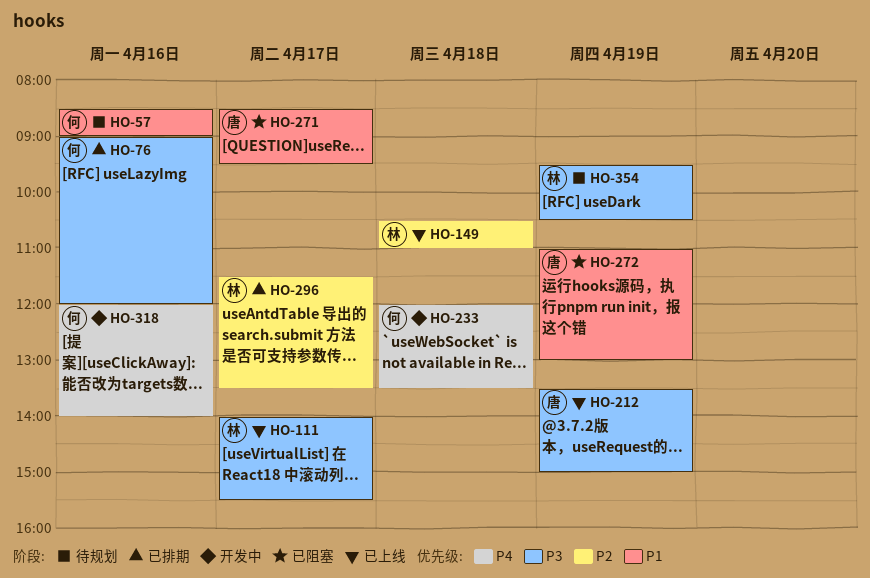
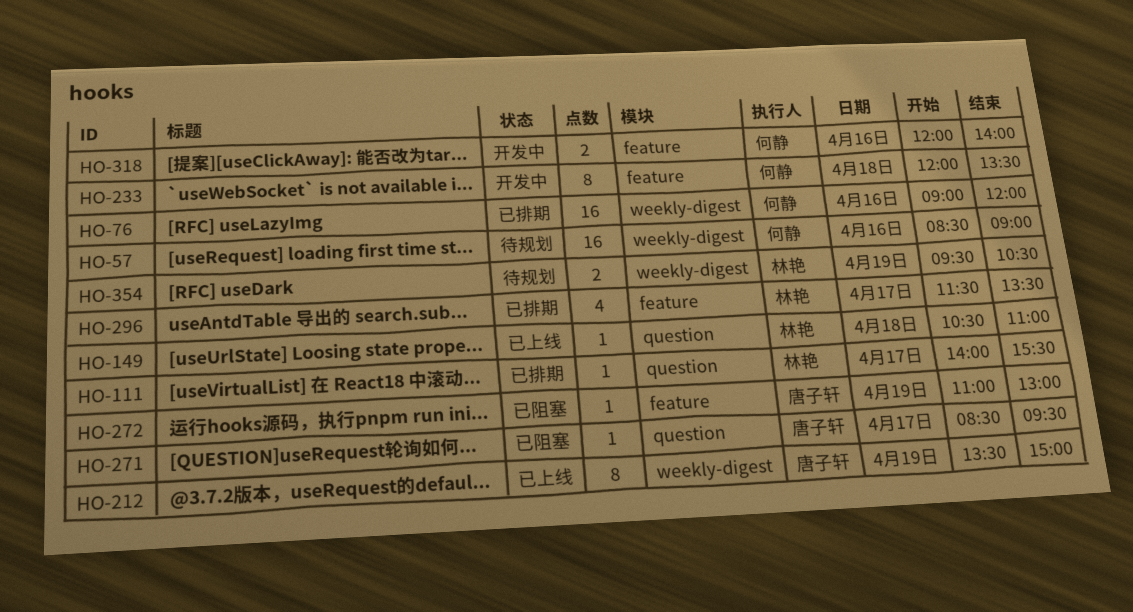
HO-111, status: 已上线 -> 已排期

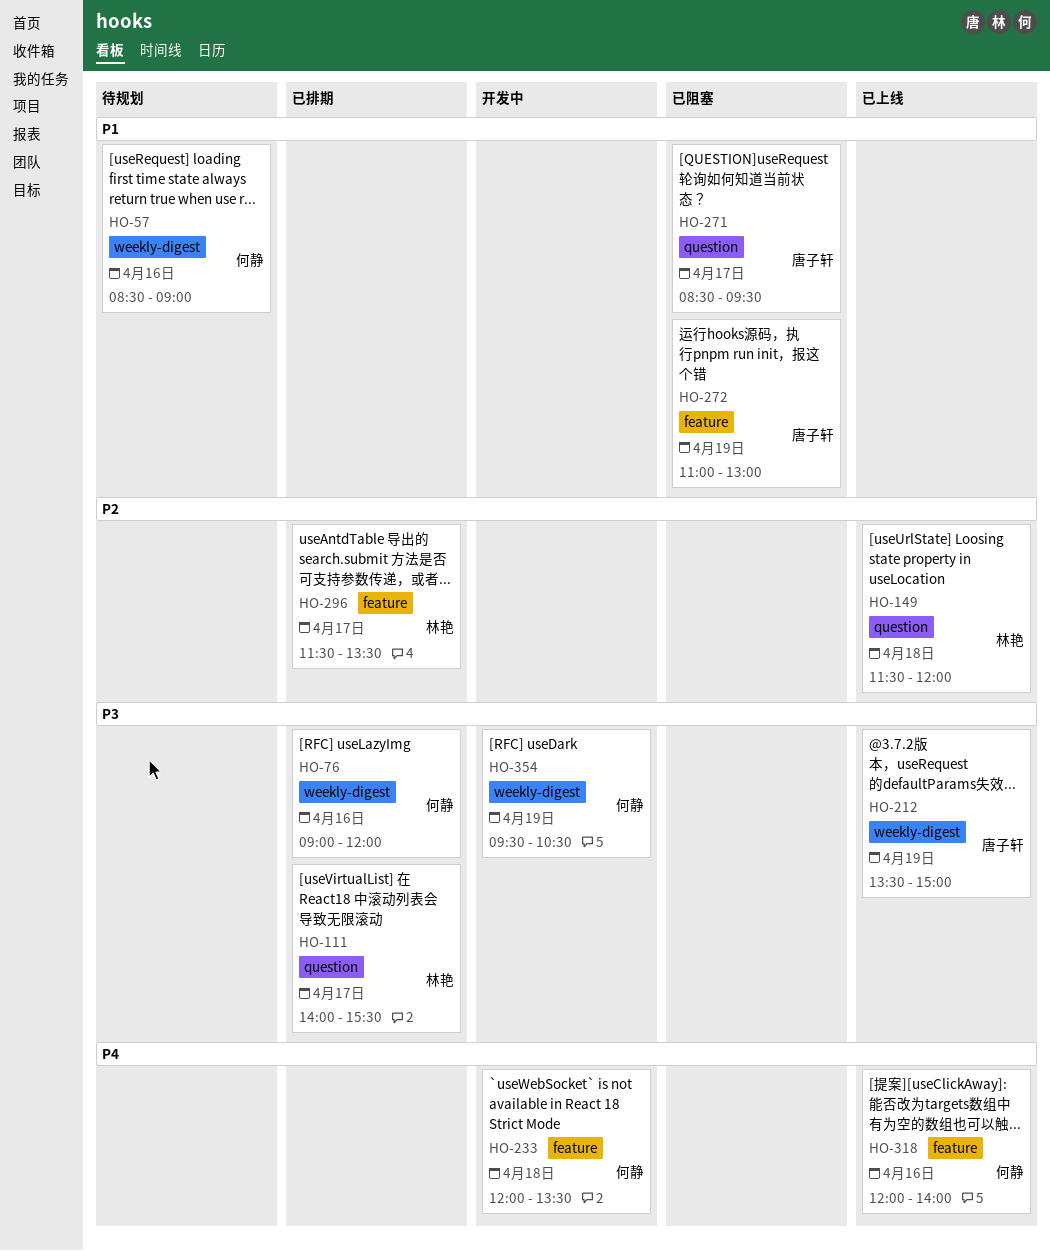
HO-149, begins: 10:30 -> 11:30
HO-149, ends: 11:00 -> 12:00
HO-318, status: 开发中 -> 已上线
HO-354, status: 待规划 -> 开发中
HO-354, owner: 林艳 -> 何静

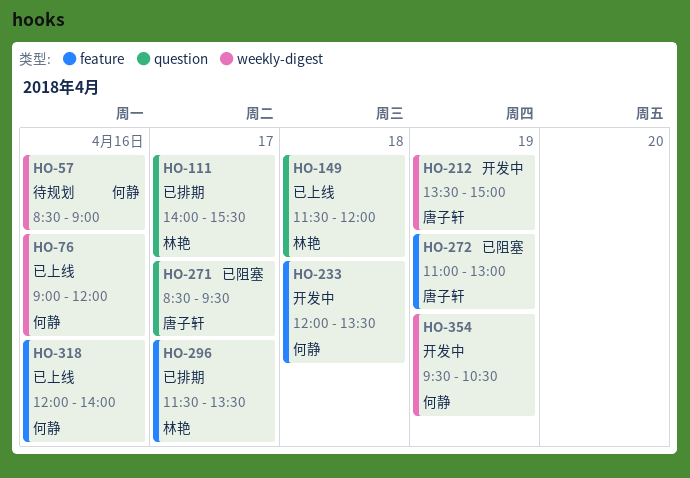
HO-76, status: 已排期 -> 已上线
HO-212, status: 已上线 -> 开发中

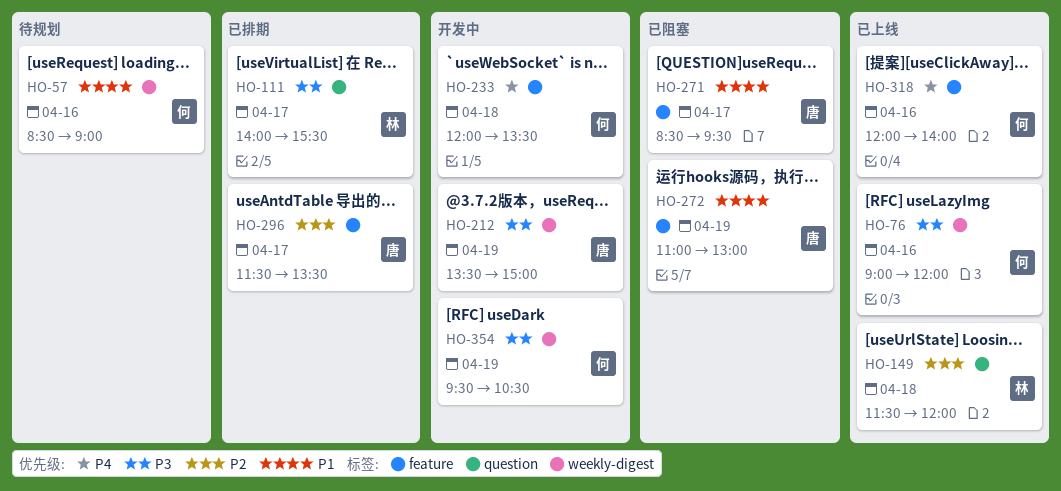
HO-271, label: question -> feature
HO-296, owner: 林艳 -> 唐子轩

